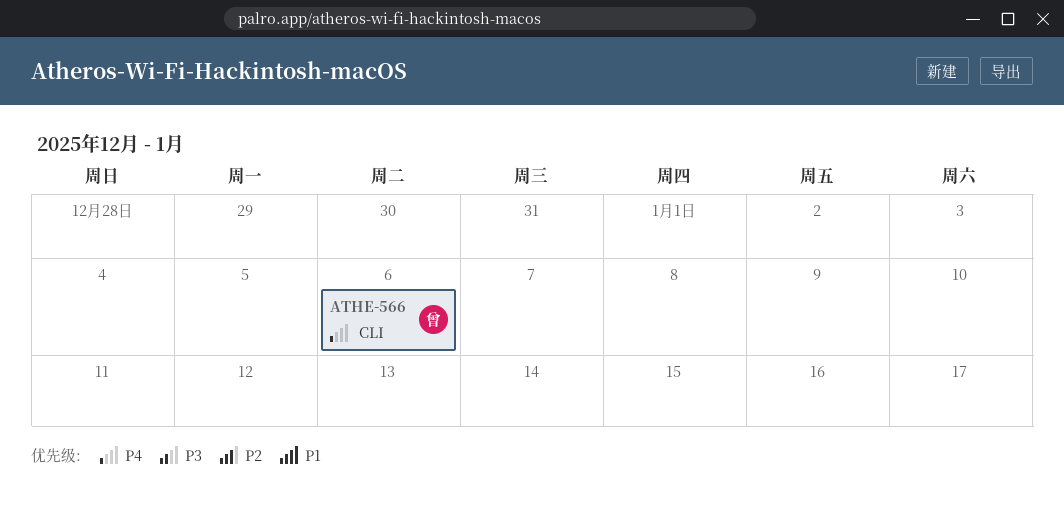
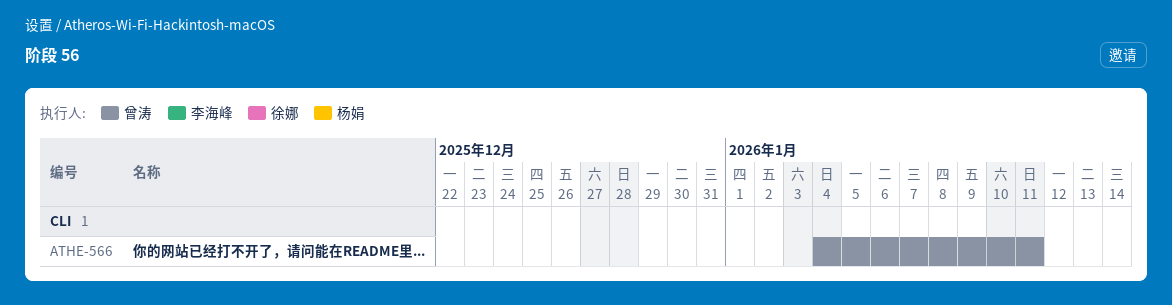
ATHE-566, due: Jan 6 -> Jan 11

